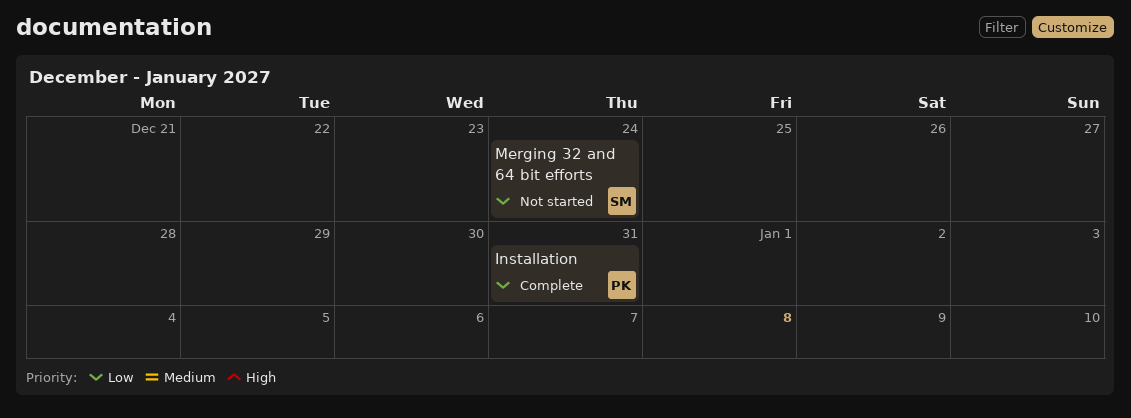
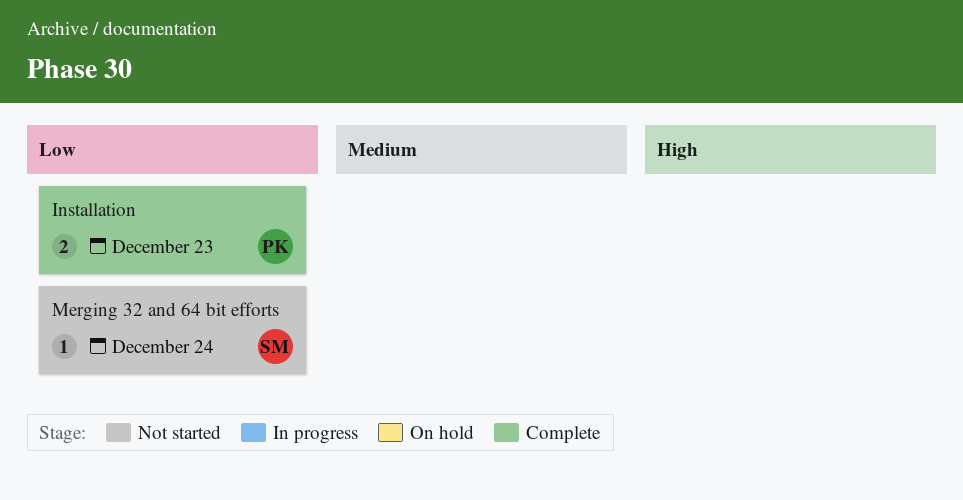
Installation, due: Dec 31 -> Dec 23

